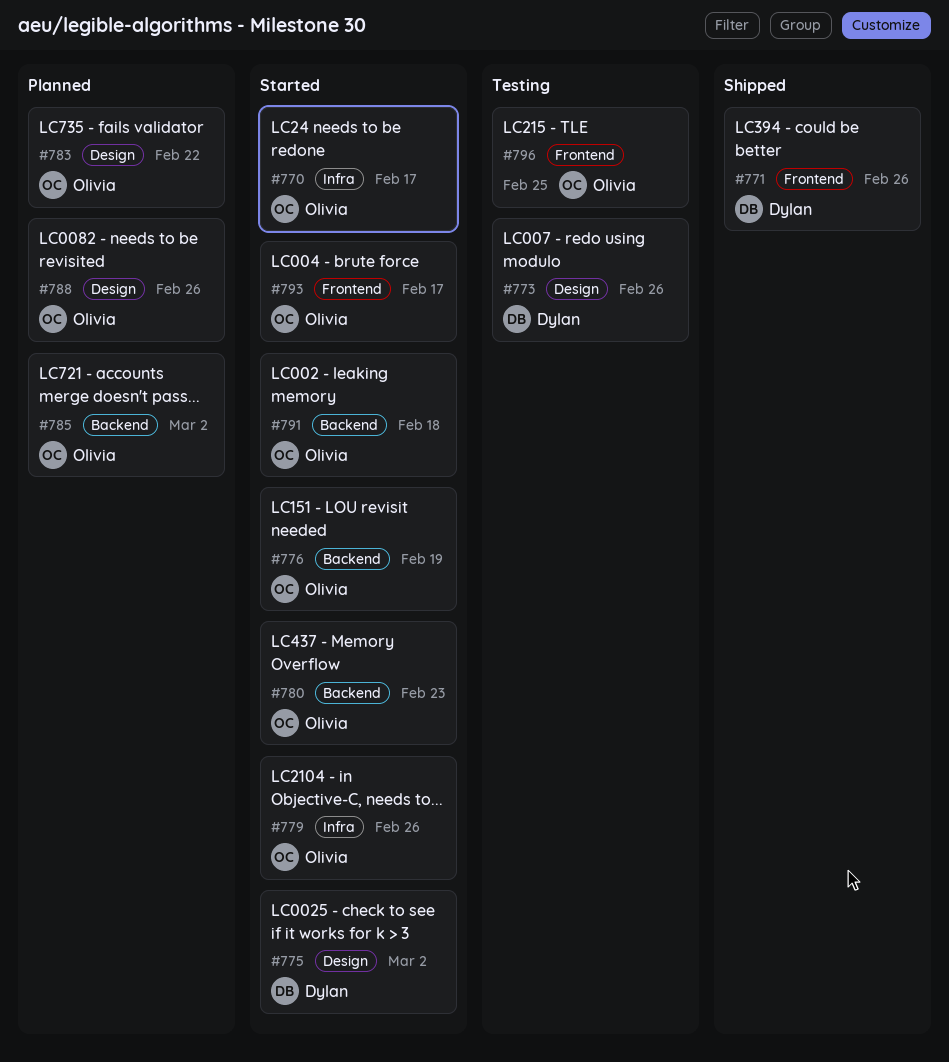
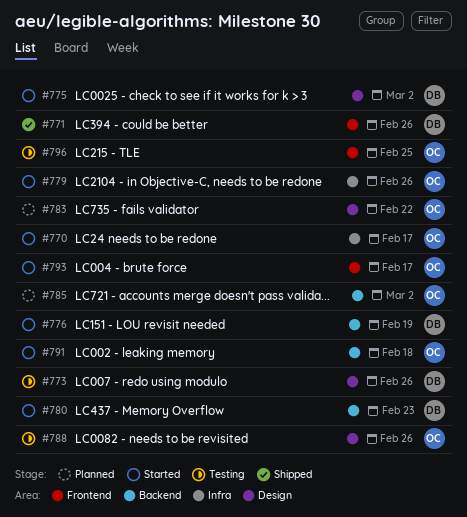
#776, owner: Olivia -> Dylan
#780, owner: Olivia -> Dylan
#788, status: Planned -> Testing

